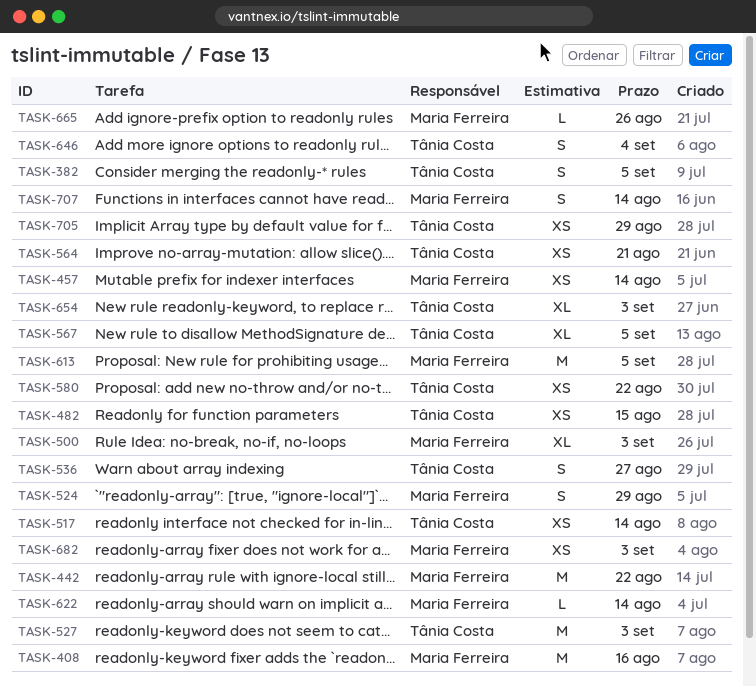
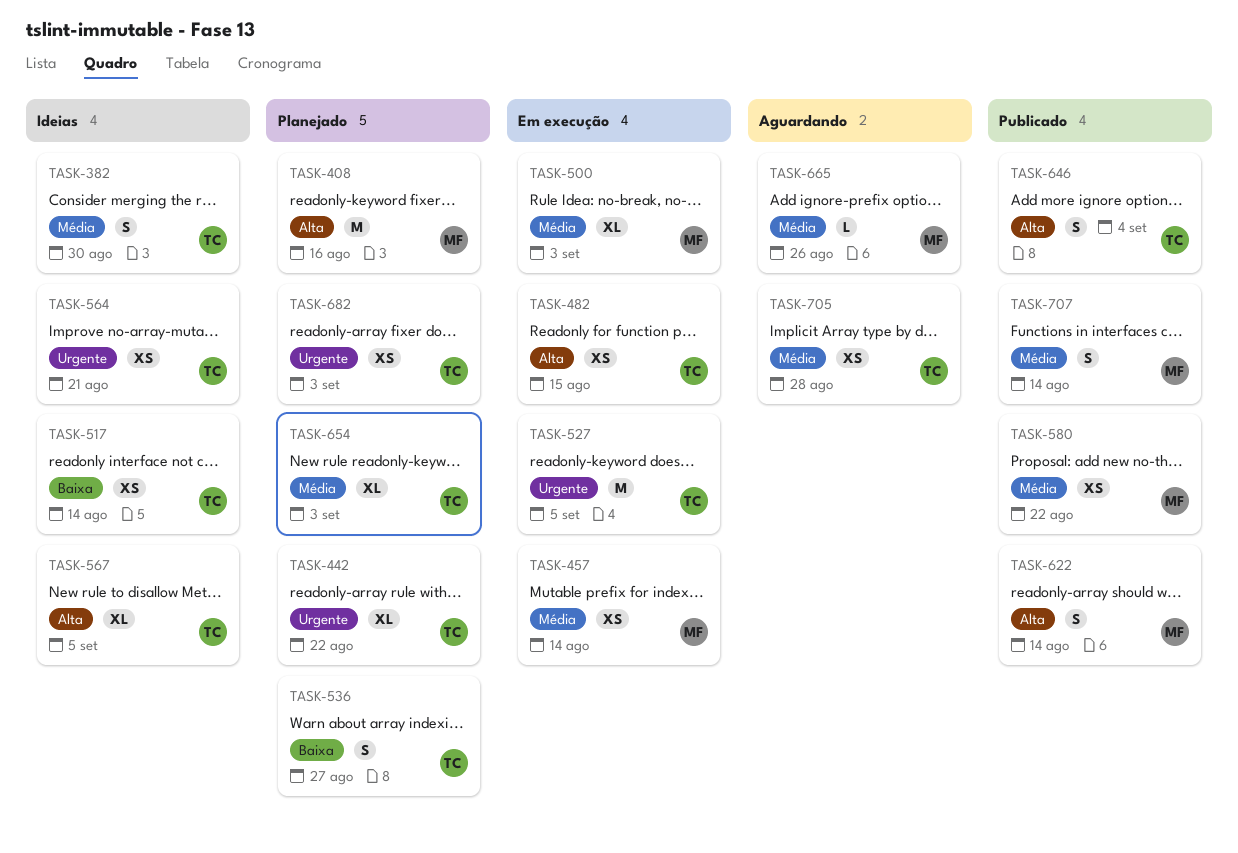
TASK-382, due: Sep 5 -> Aug 30
TASK-442, owner: Maria Ferreira -> Tânia Costa
TASK-442, estimate: M -> XL
TASK-524: present -> none
TASK-527, due: Sep 3 -> Sep 5
TASK-580, owner: Tânia Costa -> Maria Ferreira
TASK-613: present -> none
TASK-622, estimate: L -> S
TASK-682, owner: Maria Ferreira -> Tânia Costa
TASK-705, due: Aug 29 -> Aug 28

